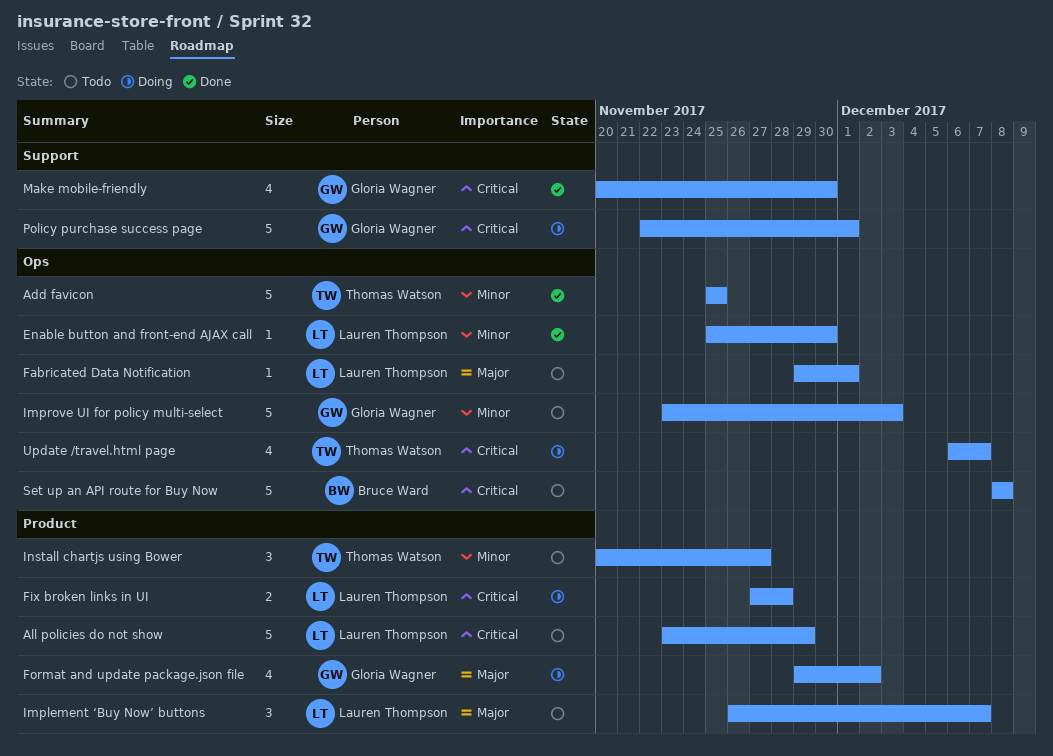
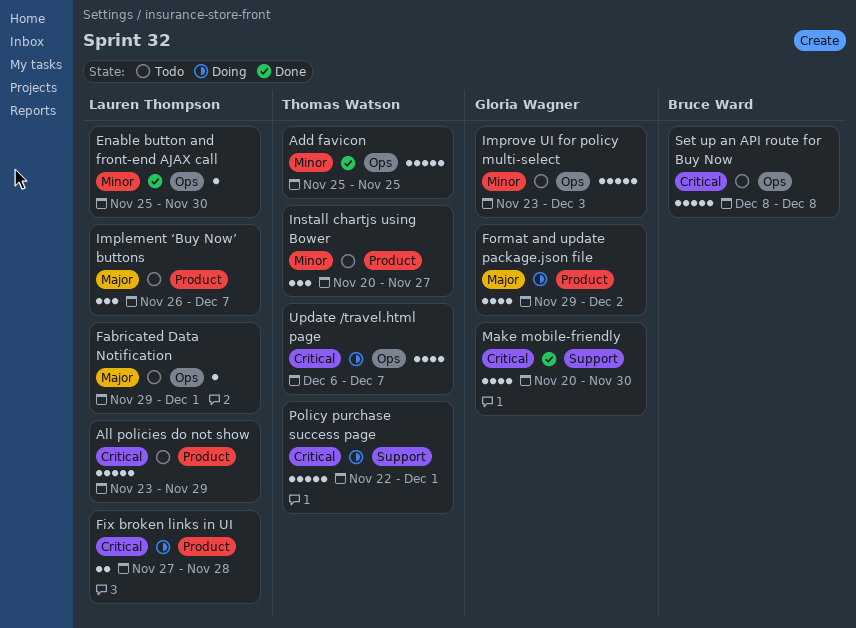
Policy purchase success page, owner: Gloria Wagner -> Thomas Watson

